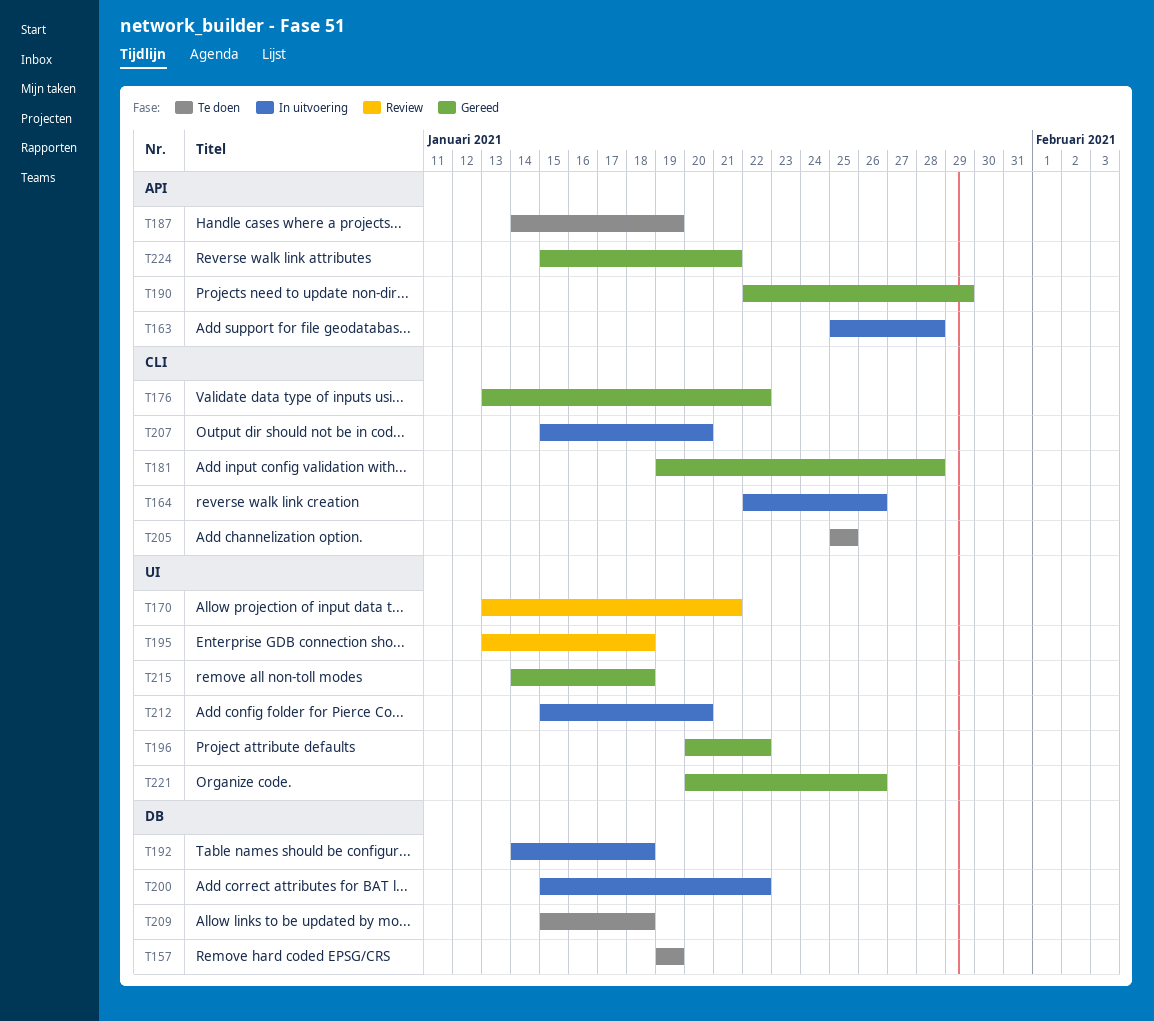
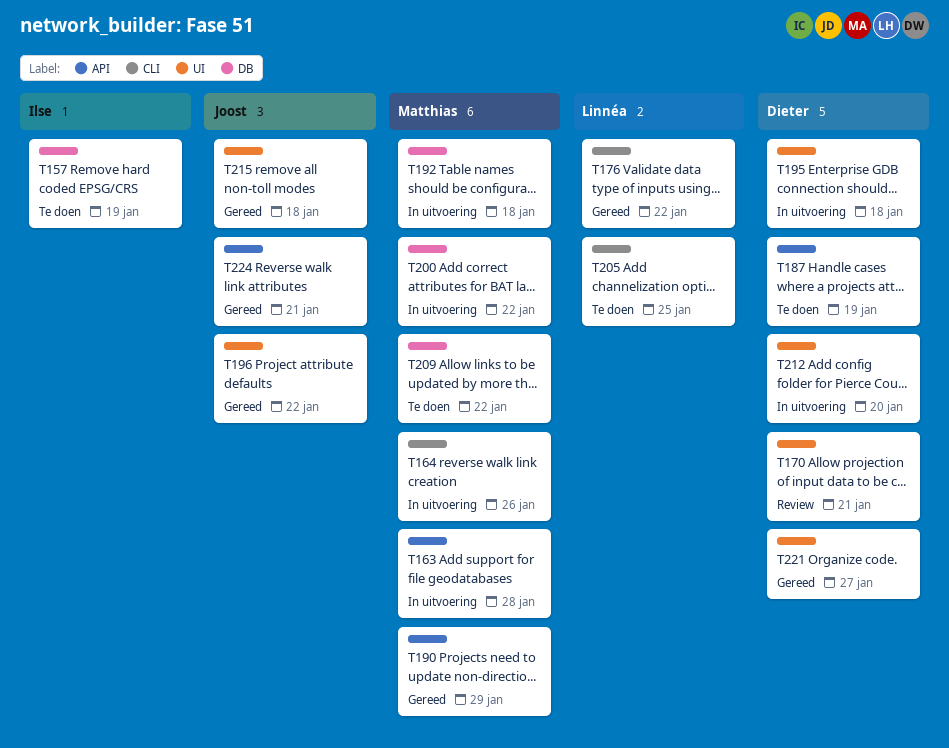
T181: present -> none
T195, status: Review -> In uitvoering
T207: present -> none
T209, due: Jan 18 -> Jan 22
T221, due: Jan 26 -> Jan 27

